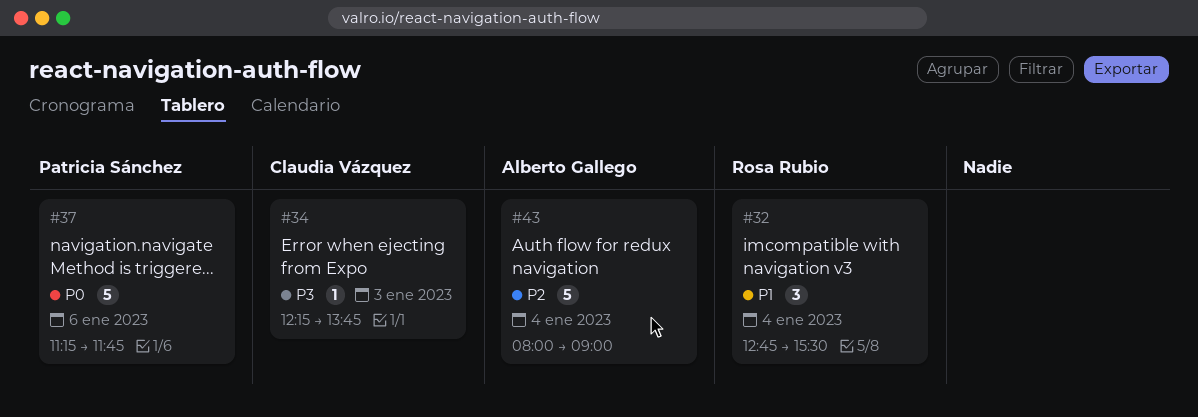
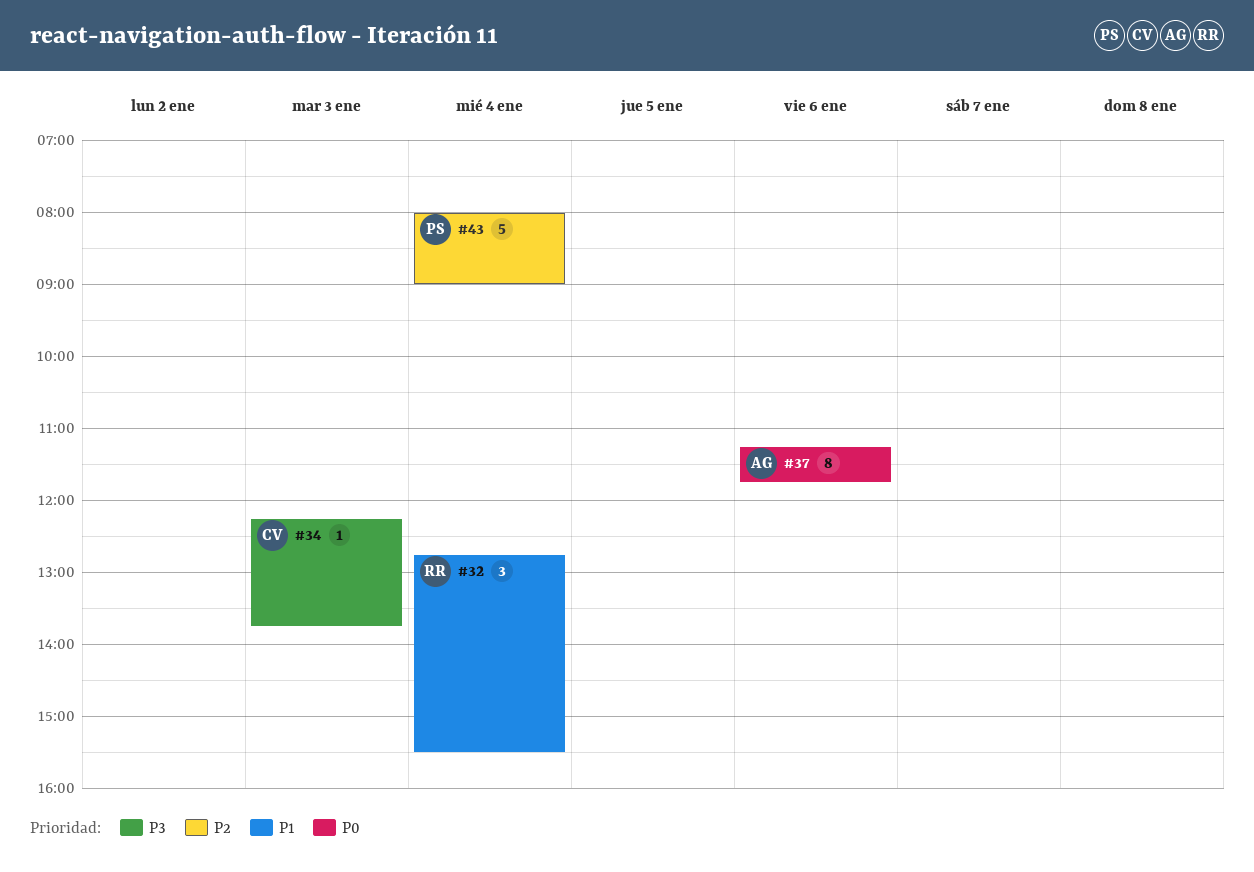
#37, owner: Patricia Sánchez -> Alberto Gallego
#37, estimate: 5 -> 8
#43, owner: Alberto Gallego -> Patricia Sánchez

